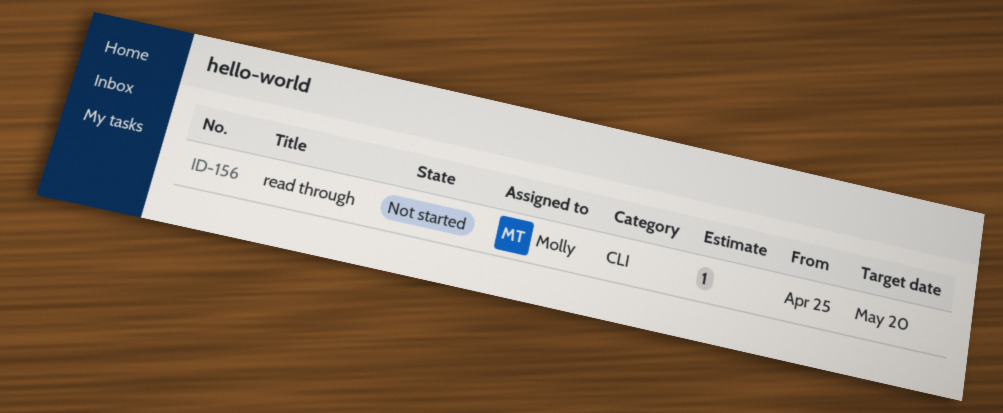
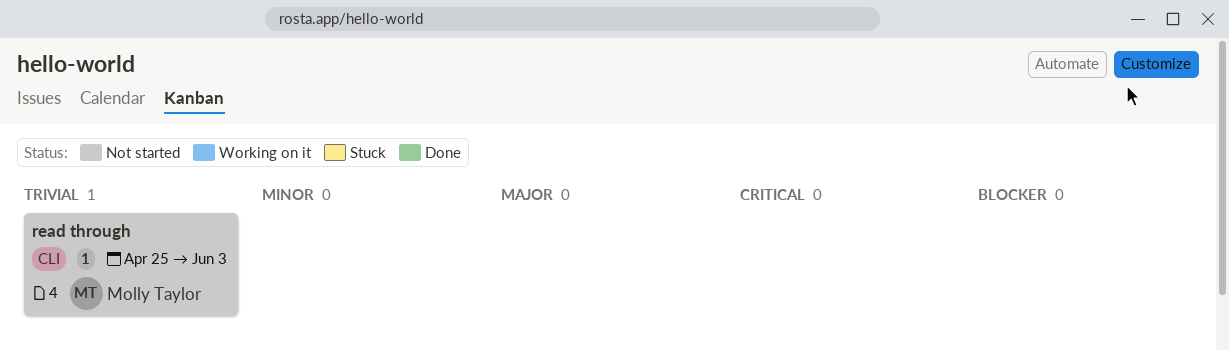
read through, due: May 20 -> Jun 3

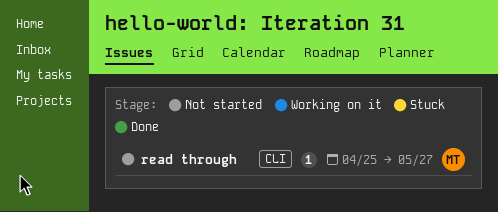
read through, due: Jun 3 -> May 27

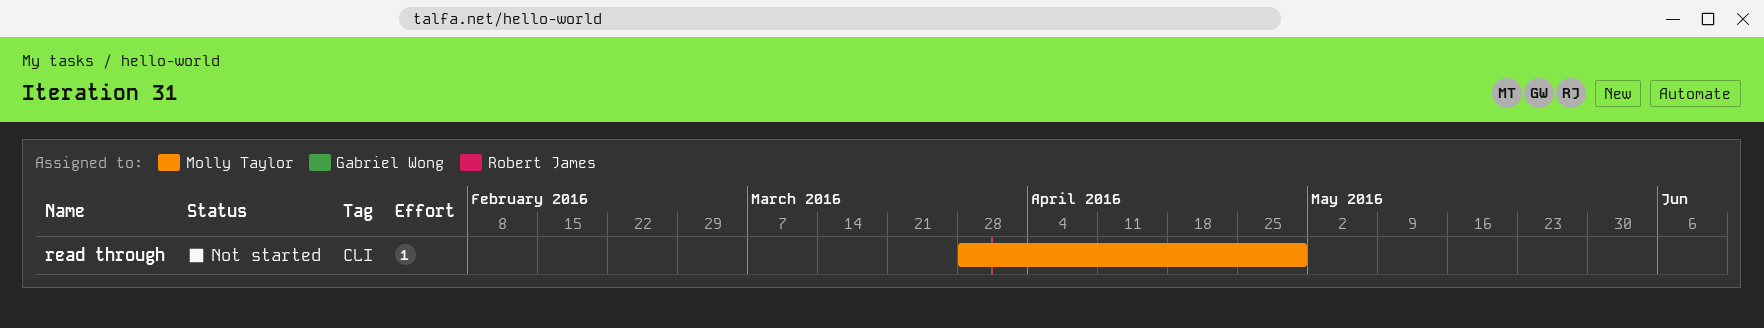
read through, start: Apr 25 -> Mar 28
read through, due: May 27 -> Apr 29

